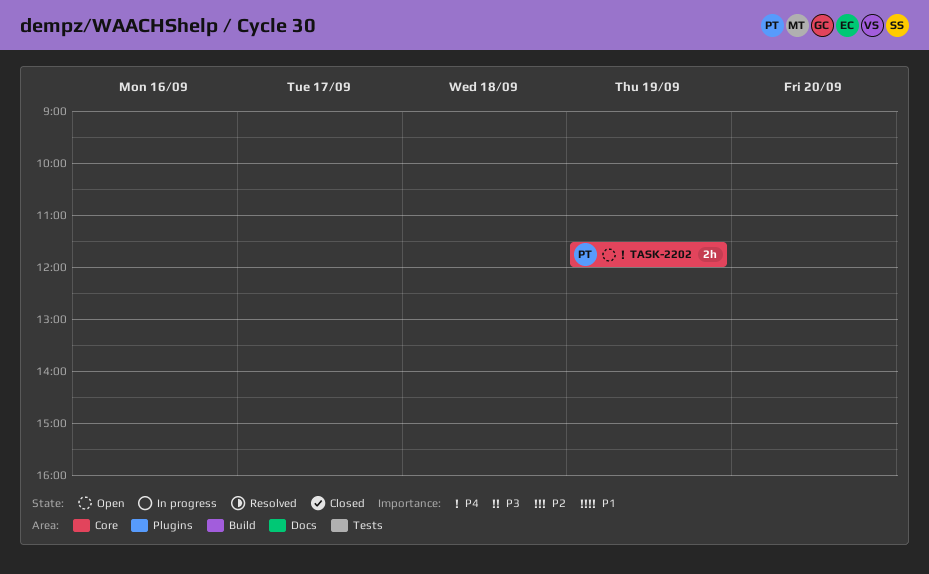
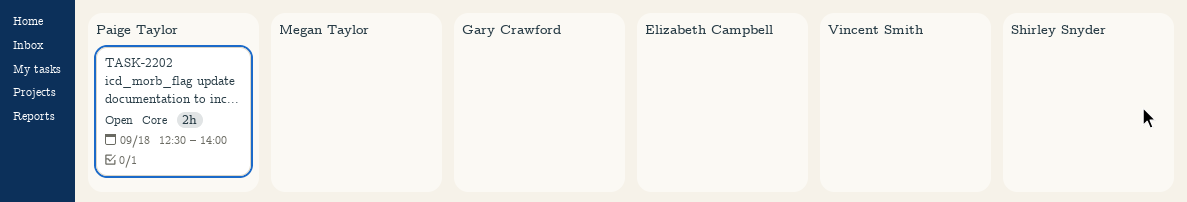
TASK-2202, day: Sep 19 -> Sep 18
TASK-2202, begins: 11:30 -> 12:30
TASK-2202, ends: 12:00 -> 14:00

